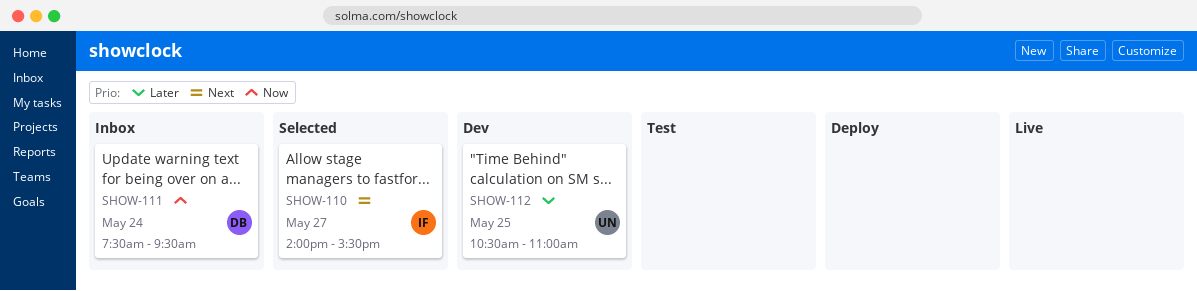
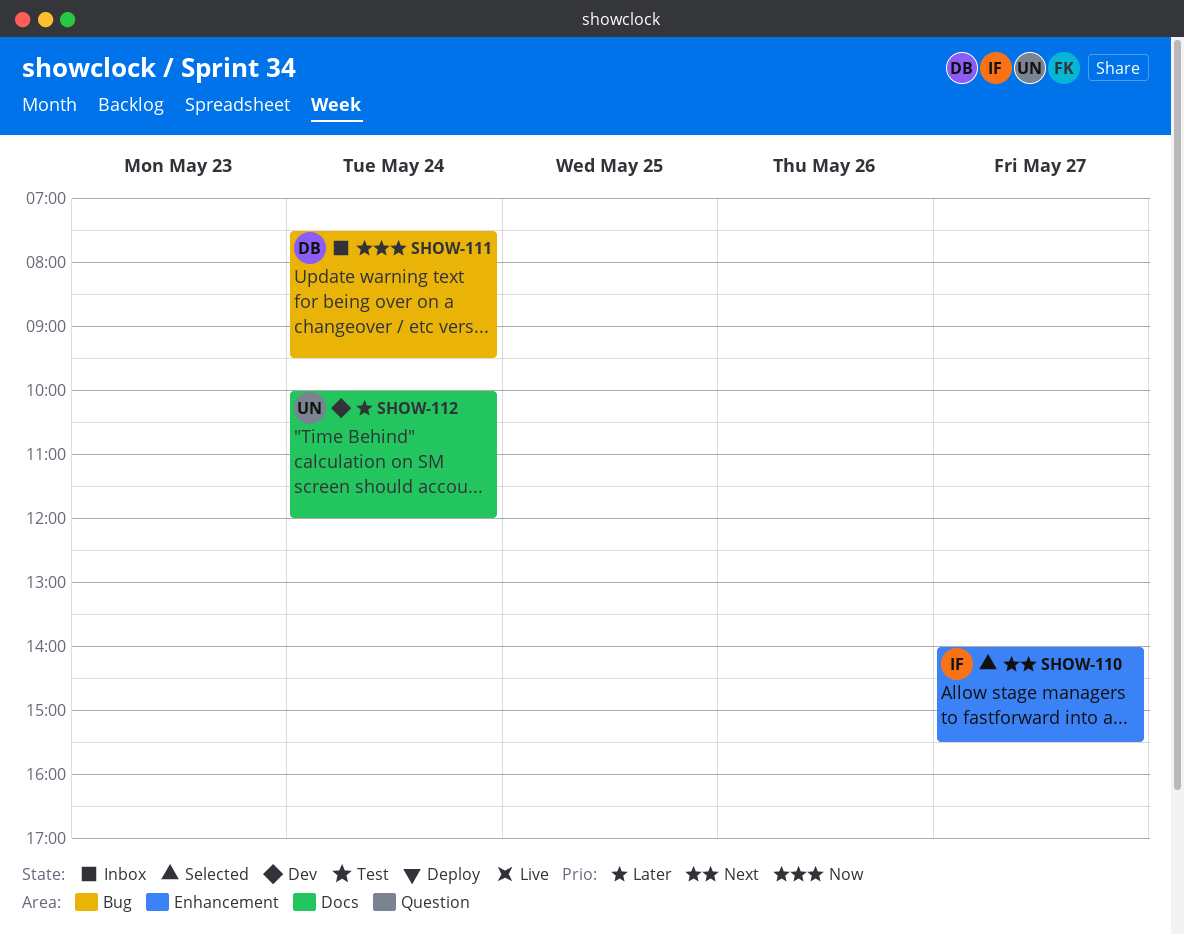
SHOW-112, day: May 25 -> May 24
SHOW-112, begins: 10:30 -> 10:00
SHOW-112, ends: 11:00 -> 12:00

